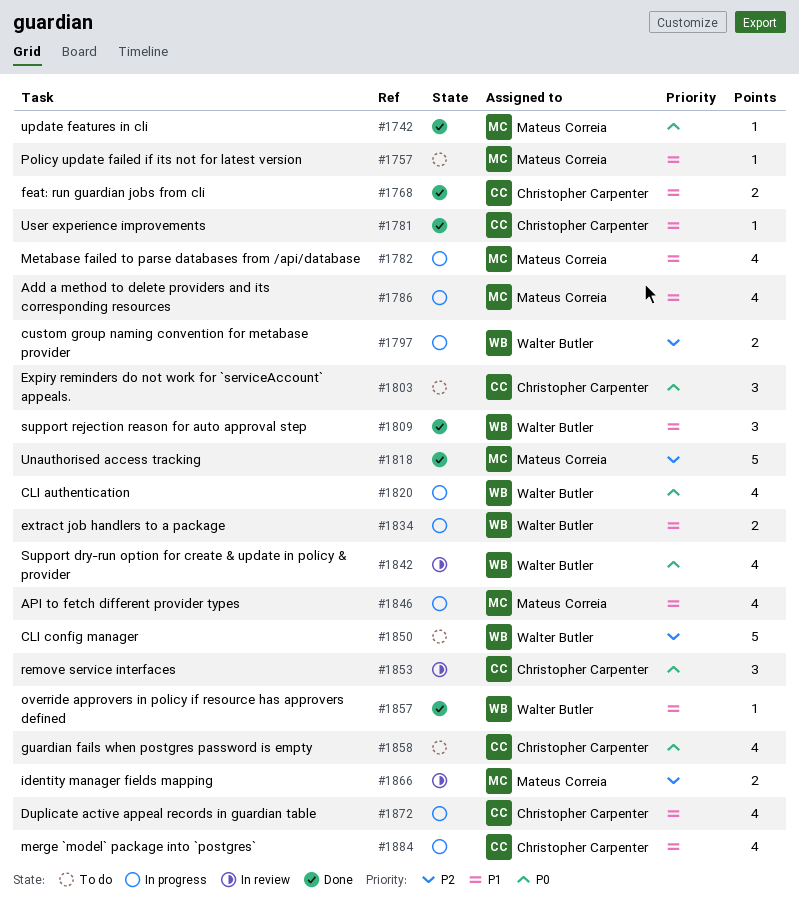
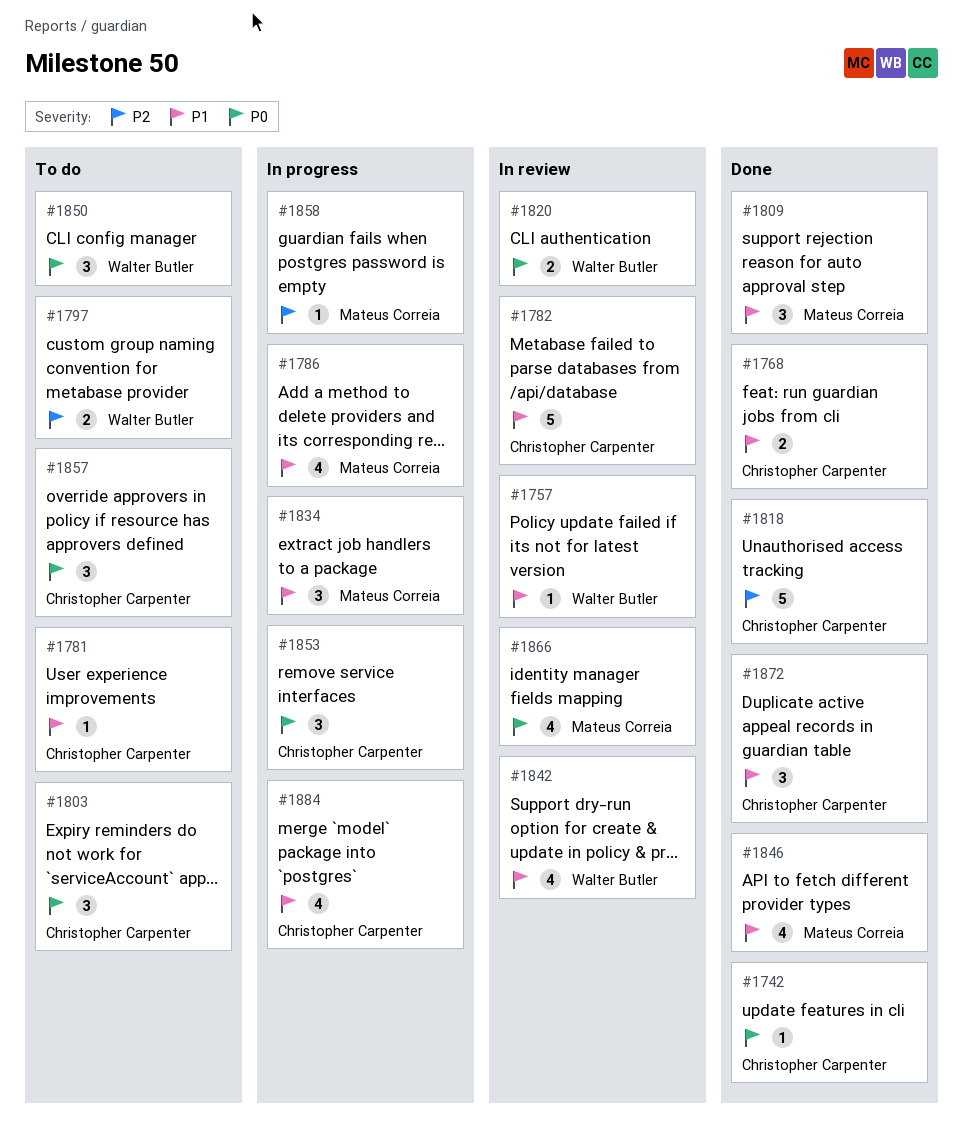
#1742, owner: Mateus Correia -> Christopher Carpenter
#1757, status: To do -> In review
#1757, owner: Mateus Correia -> Walter Butler
#1781, status: Done -> To do
#1782, status: In progress -> In review
#1782, owner: Mateus Correia -> Christopher Carpenter
#1782, estimate: 4 -> 5
#1797, status: In progress -> To do
#1809, owner: Walter Butler -> Mateus Correia
#1818, owner: Mateus Correia -> Christopher Carpenter
#1820, status: In progress -> In review
#1820, estimate: 4 -> 2
#1834, owner: Walter Butler -> Mateus Correia
#1834, estimate: 2 -> 3
#1842, priority: P0 -> P1
#1846, status: In progress -> Done
#1850, priority: P2 -> P0
#1850, estimate: 5 -> 3
#1853, status: In review -> In progress
#1857, status: Done -> To do
#1857, owner: Walter Butler -> Christopher Carpenter
#1857, priority: P1 -> P0
#1857, estimate: 1 -> 3
#1858, status: To do -> In progress
#1858, owner: Christopher Carpenter -> Mateus Correia
#1858, priority: P0 -> P2
#1858, estimate: 4 -> 1
#1866, priority: P2 -> P0
#1866, estimate: 2 -> 4
#1872, status: In progress -> Done
#1872, estimate: 4 -> 3

